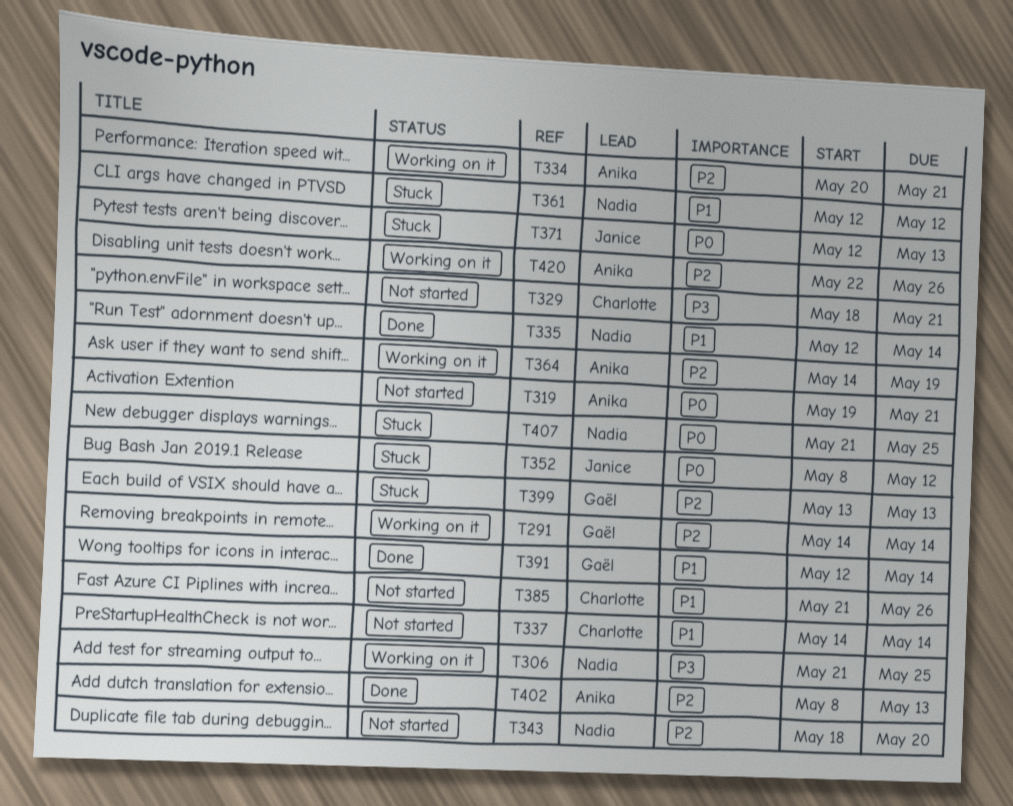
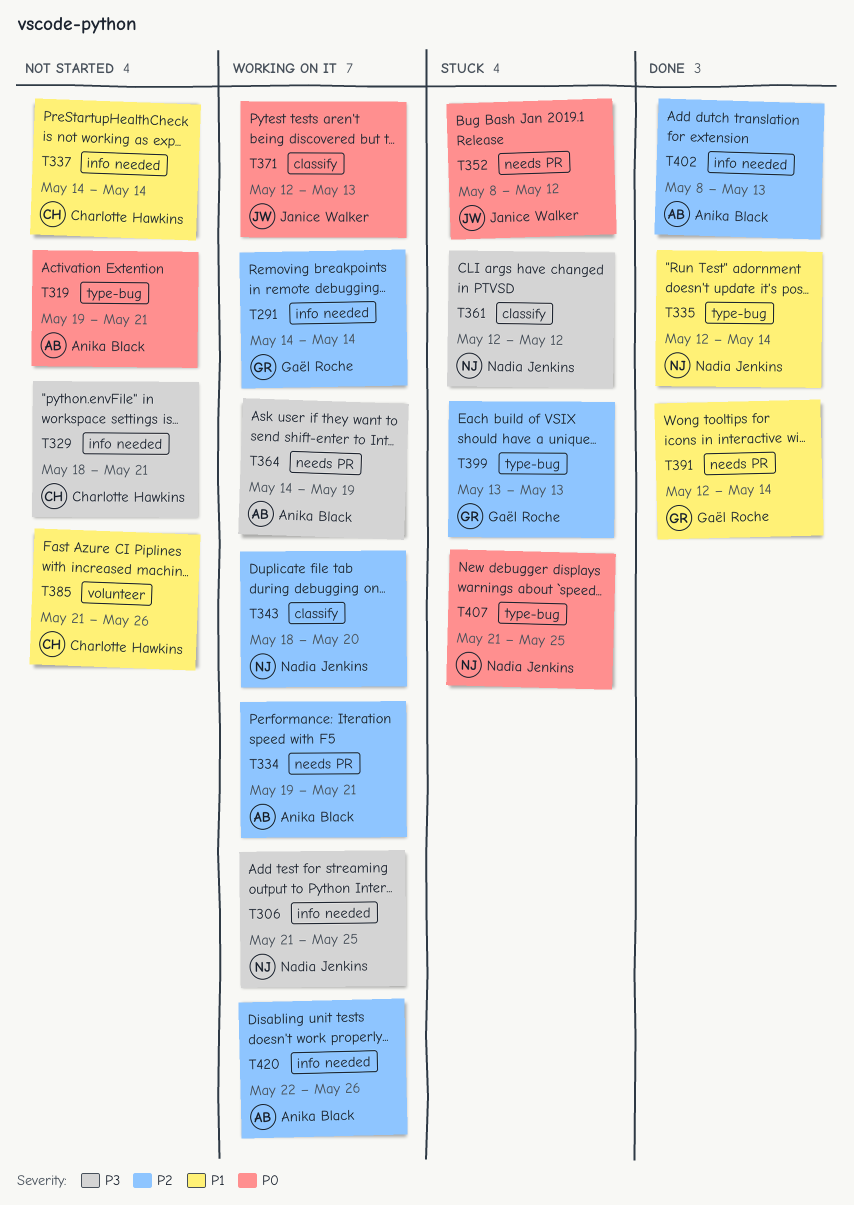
T334, start: May 20 -> May 19
T343, status: Not started -> Working on it
T361, priority: P1 -> P3
T364, priority: P2 -> P3
T371, status: Stuck -> Working on it

